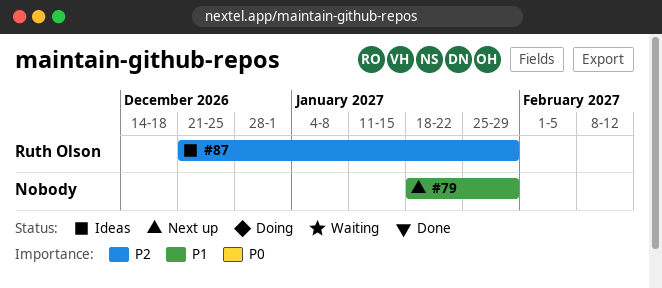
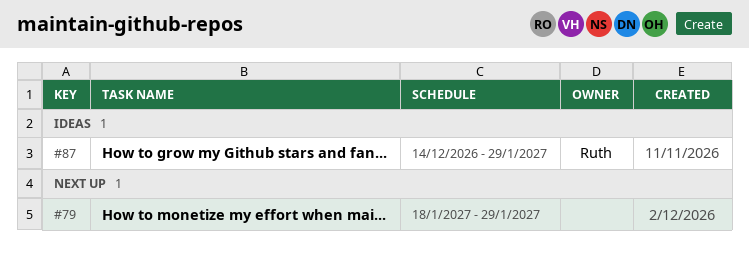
#87, start: Dec 21 -> Dec 14

